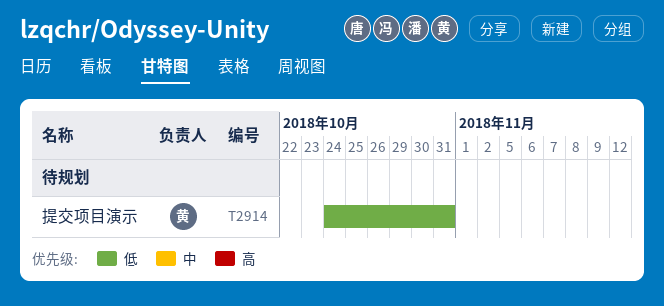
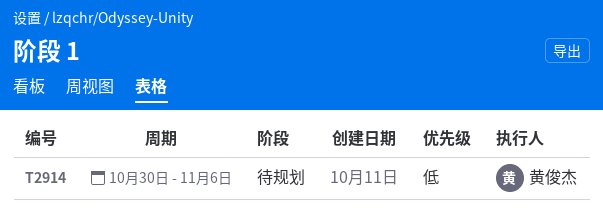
T2914, start: Oct 24 -> Oct 30
T2914, due: Oct 31 -> Nov 6

